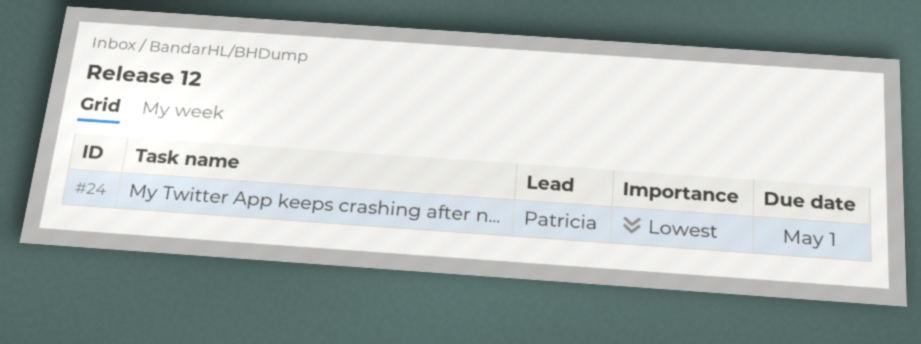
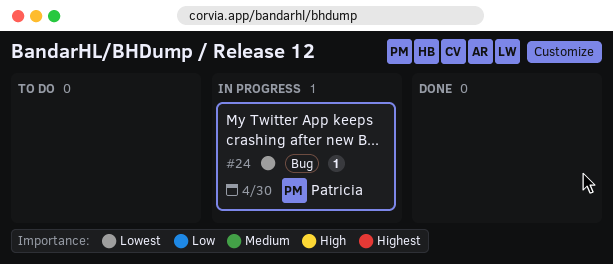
#24, due: May 1 -> Apr 30

